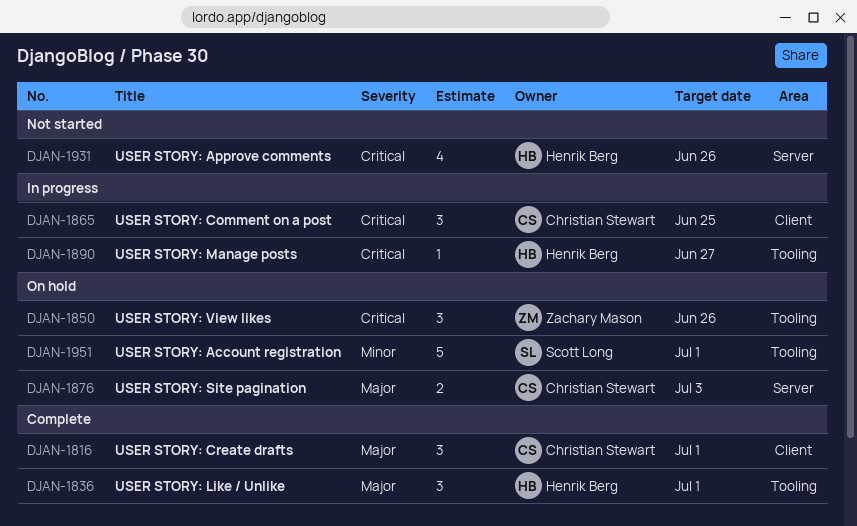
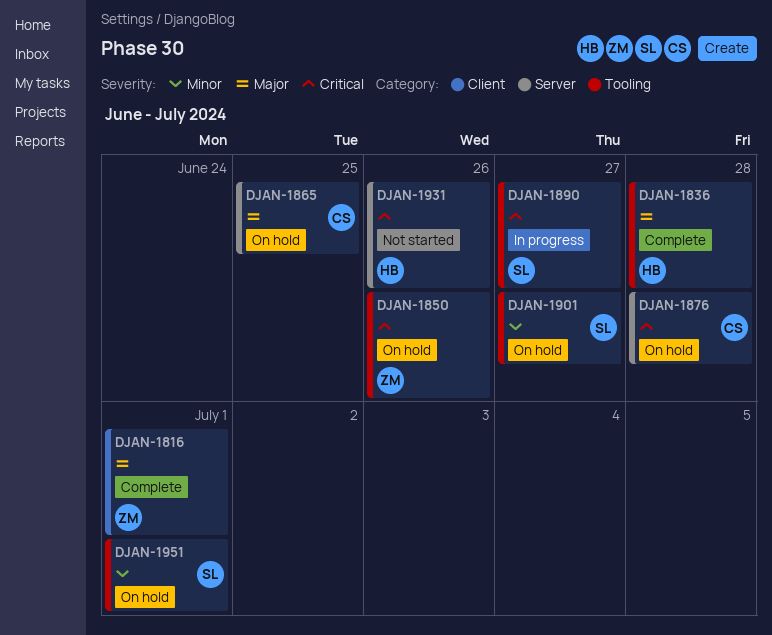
DJAN-1816, owner: Christian Stewart -> Zachary Mason
DJAN-1836, due: Jul 1 -> Jun 28
DJAN-1865, status: In progress -> On hold
DJAN-1865, priority: Critical -> Major
DJAN-1865, label: Client -> Server
DJAN-1876, priority: Major -> Critical
DJAN-1876, due: Jul 3 -> Jun 28
DJAN-1890, owner: Henrik Berg -> Scott Long
DJAN-1901: none -> present

